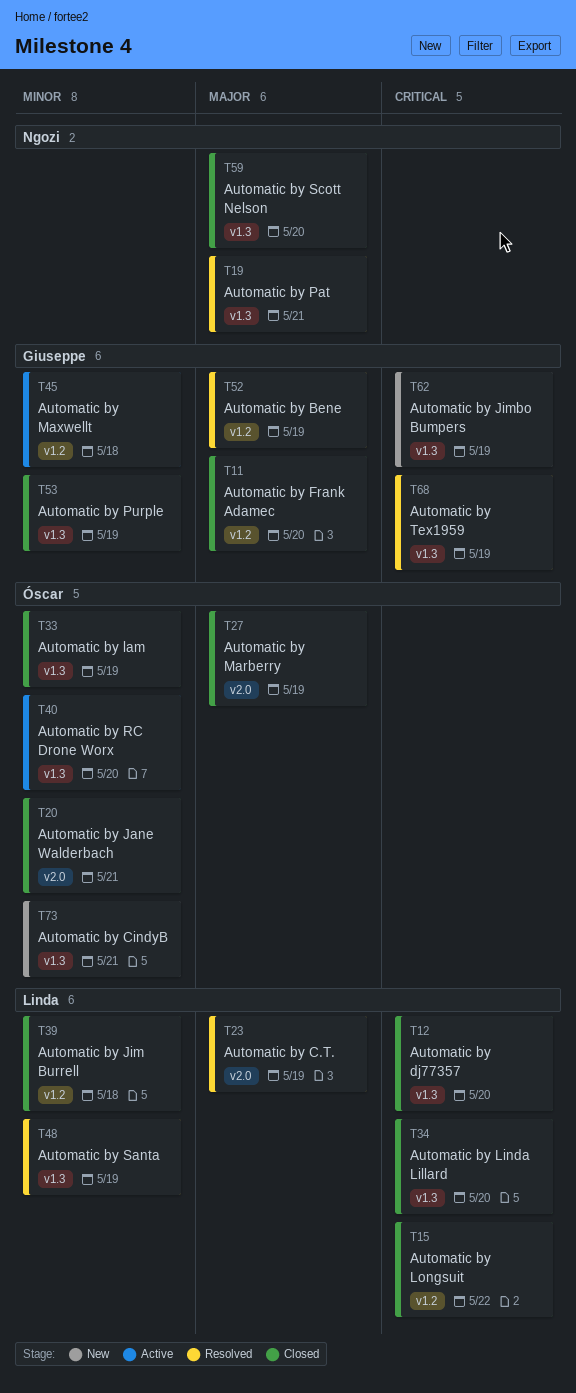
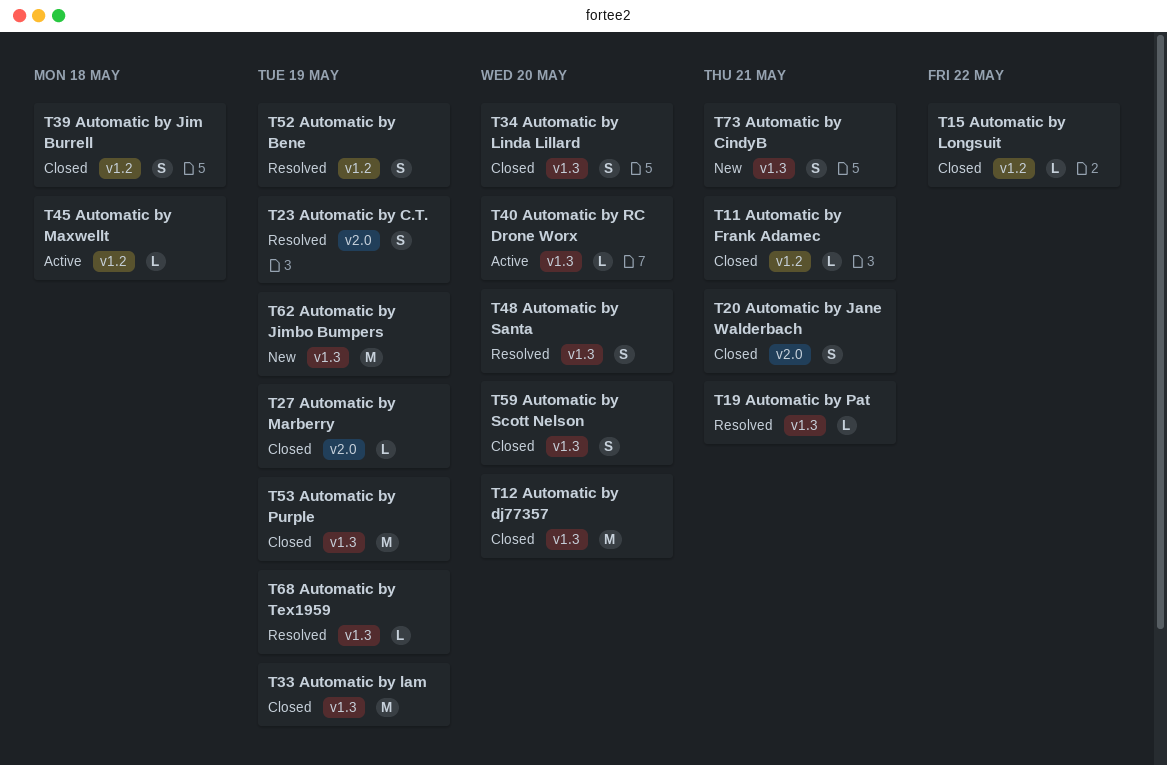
T11, due: May 20 -> May 21
T48, due: May 19 -> May 20

